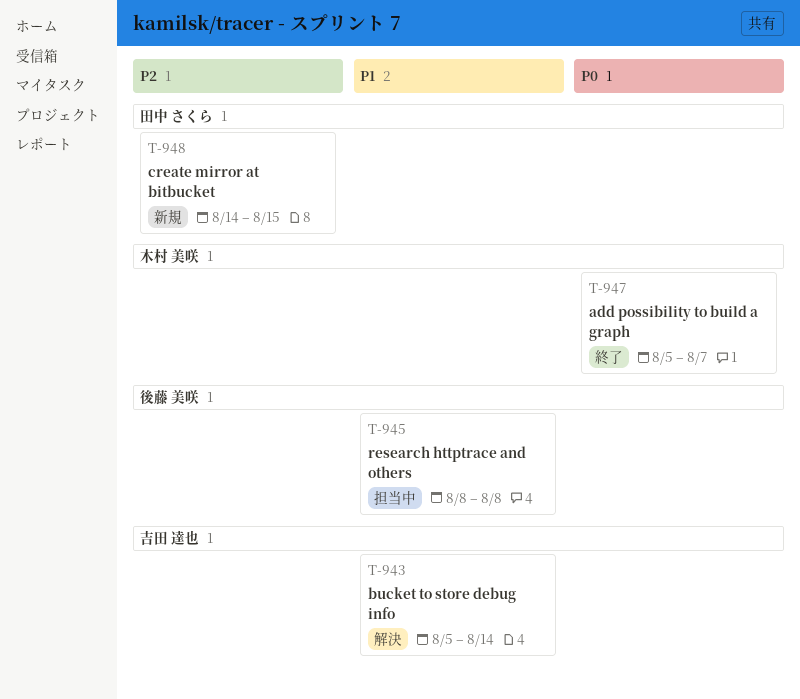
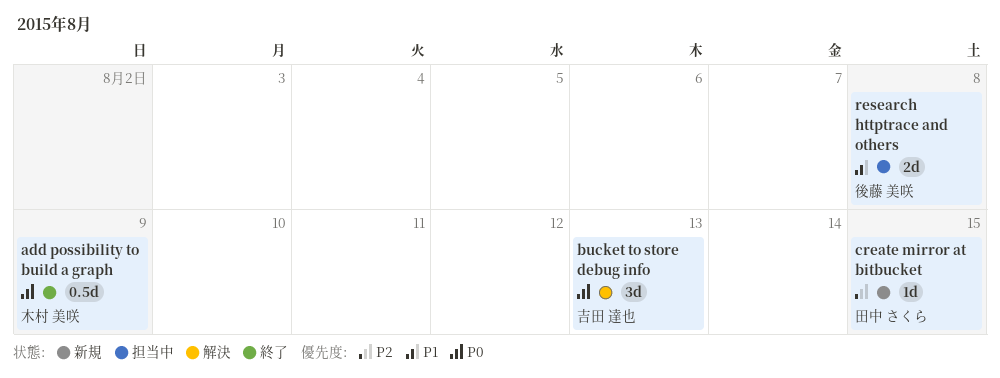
add possibility to build a graph, due: Aug 7 -> Aug 9
bucket to store debug info, priority: P1 -> P0
bucket to store debug info, due: Aug 14 -> Aug 13

